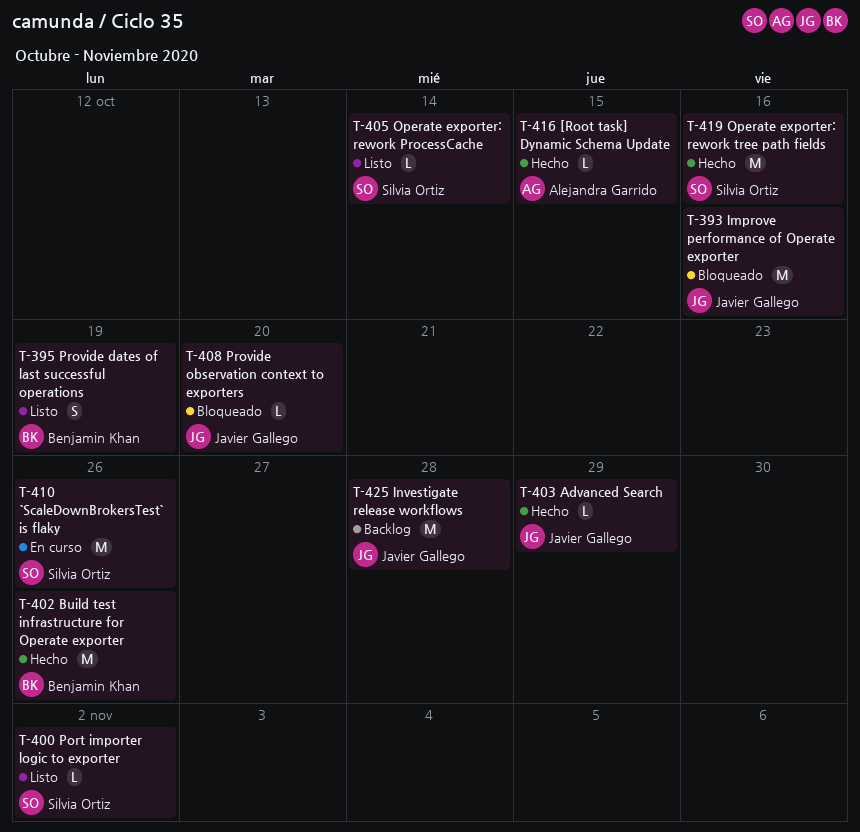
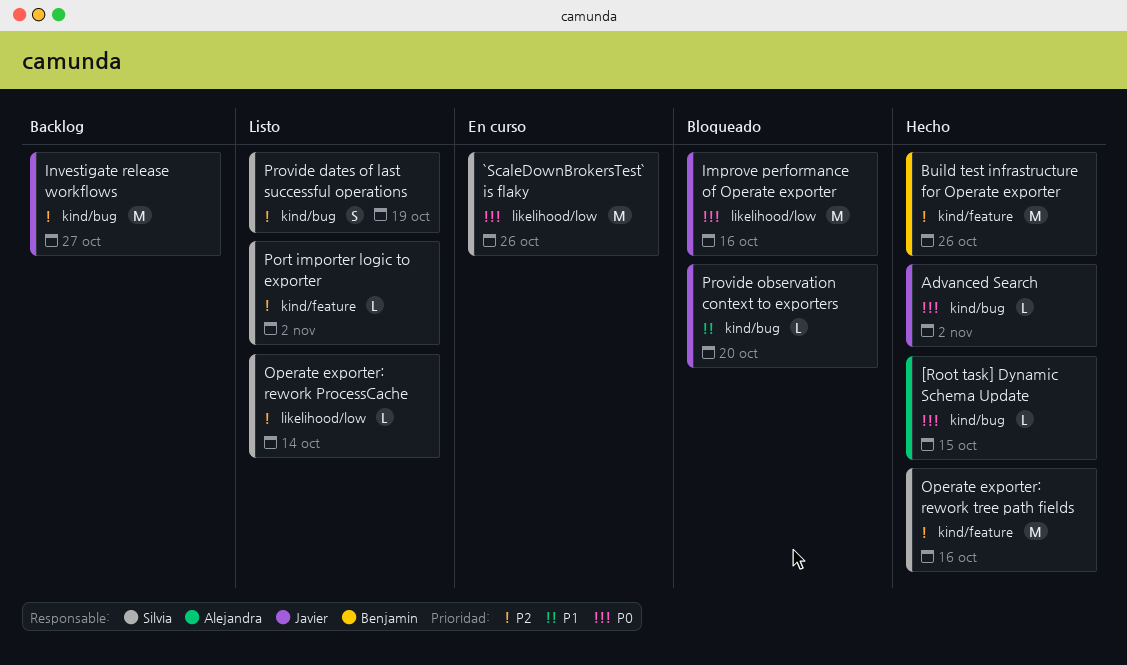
Advanced Search, due: Oct 29 -> Nov 2
Investigate release workflows, due: Oct 28 -> Oct 27
Provide dates of last successful operations, owner: Benjamin Khan -> Silvia Ortiz

